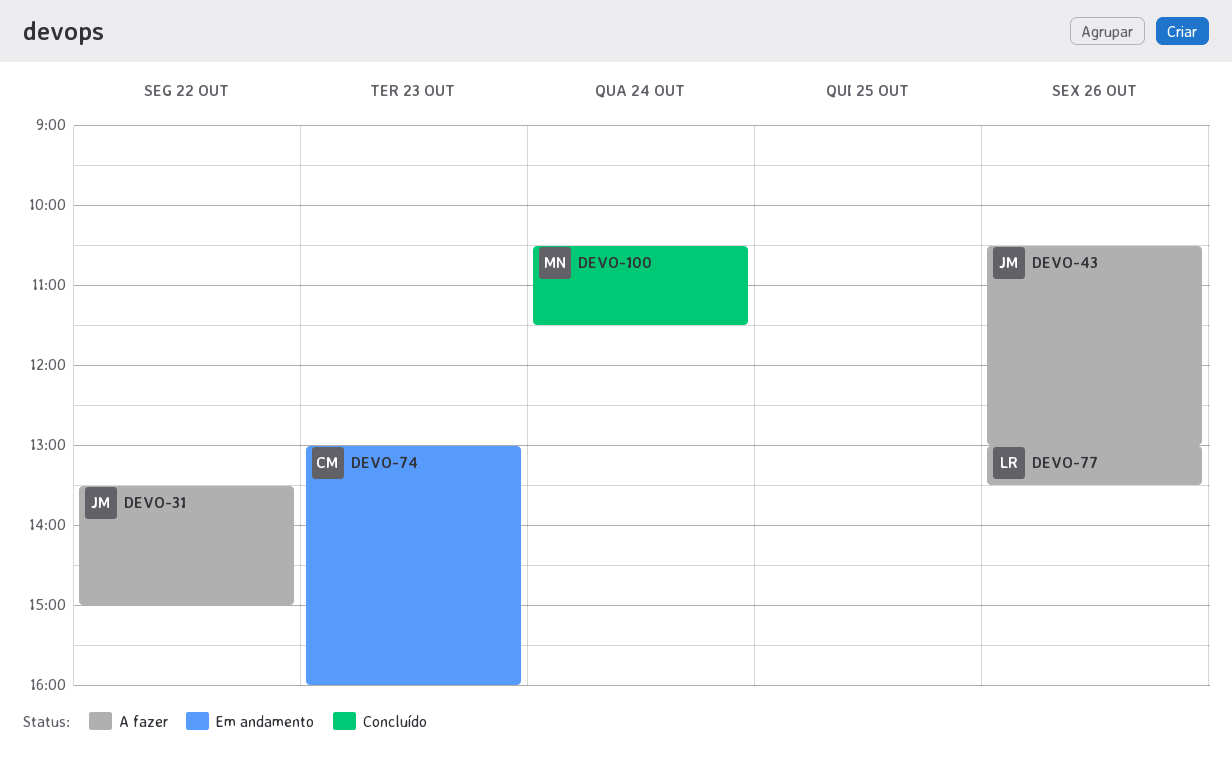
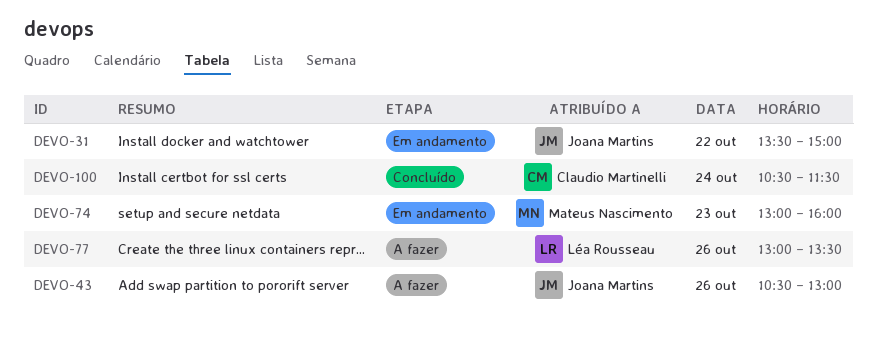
DEVO-31, status: A fazer -> Em andamento
DEVO-74, owner: Claudio Martinelli -> Mateus Nascimento
DEVO-100, owner: Mateus Nascimento -> Claudio Martinelli

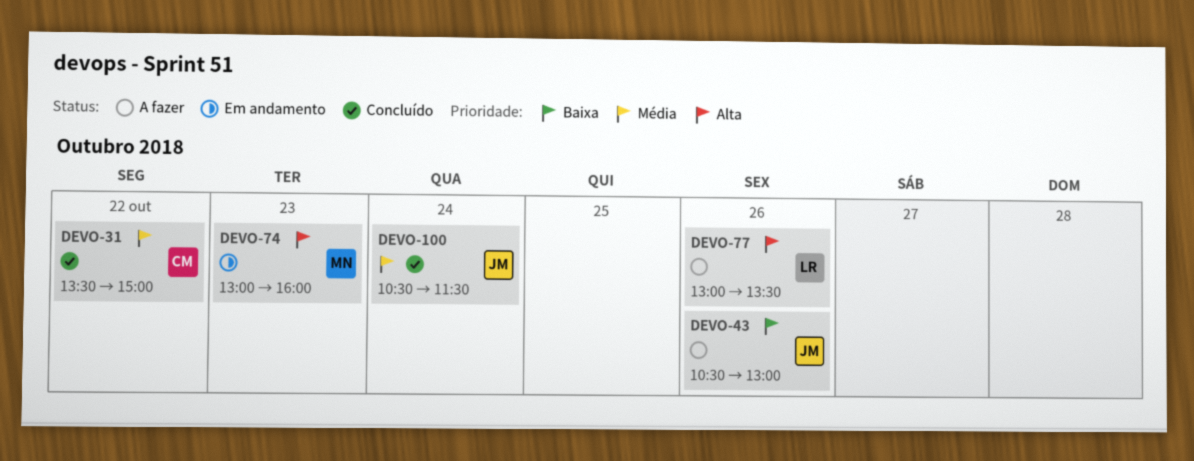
DEVO-31, status: Em andamento -> Concluído
DEVO-31, owner: Joana Martins -> Claudio Martinelli
DEVO-100, owner: Claudio Martinelli -> Joana Martins

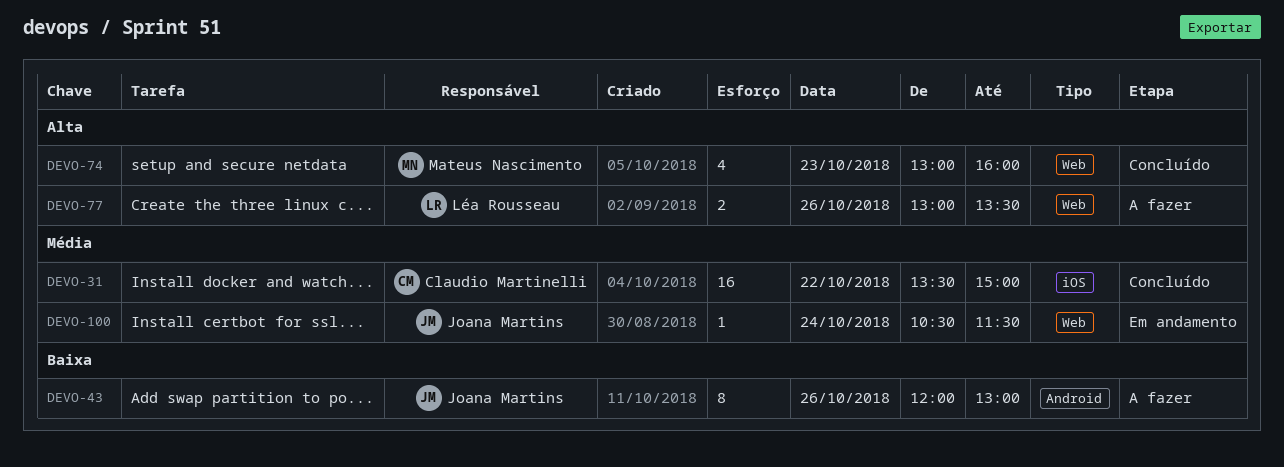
DEVO-43, begins: 10:30 -> 12:00
DEVO-74, status: Em andamento -> Concluído
DEVO-100, status: Concluído -> Em andamento

